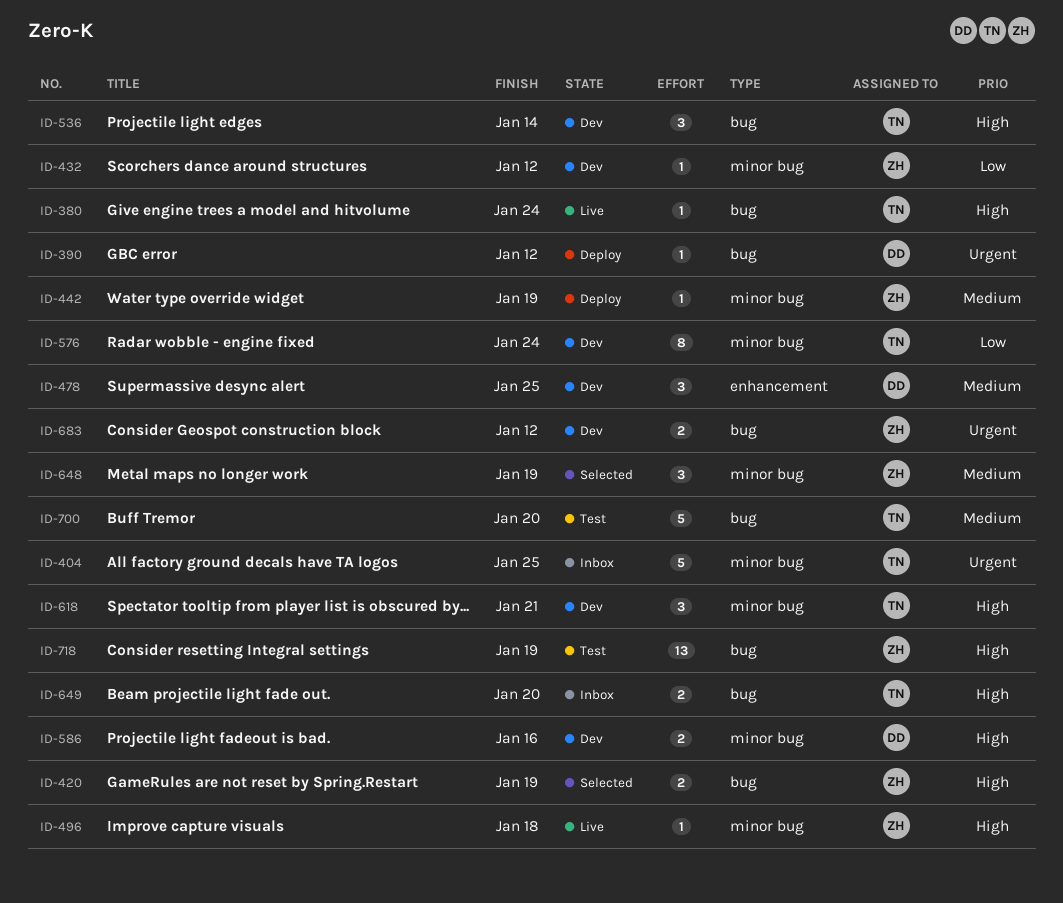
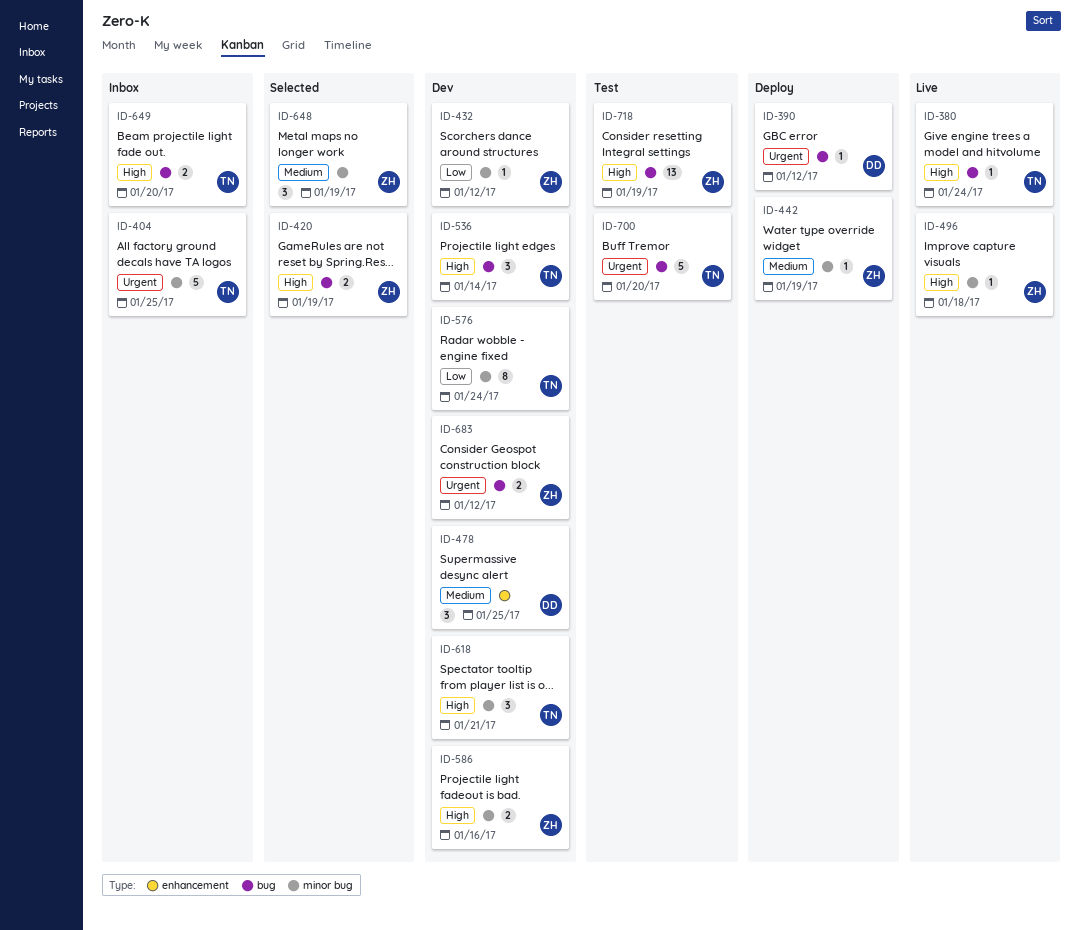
ID-586, owner: DD -> ZH
ID-700, priority: Medium -> Urgent

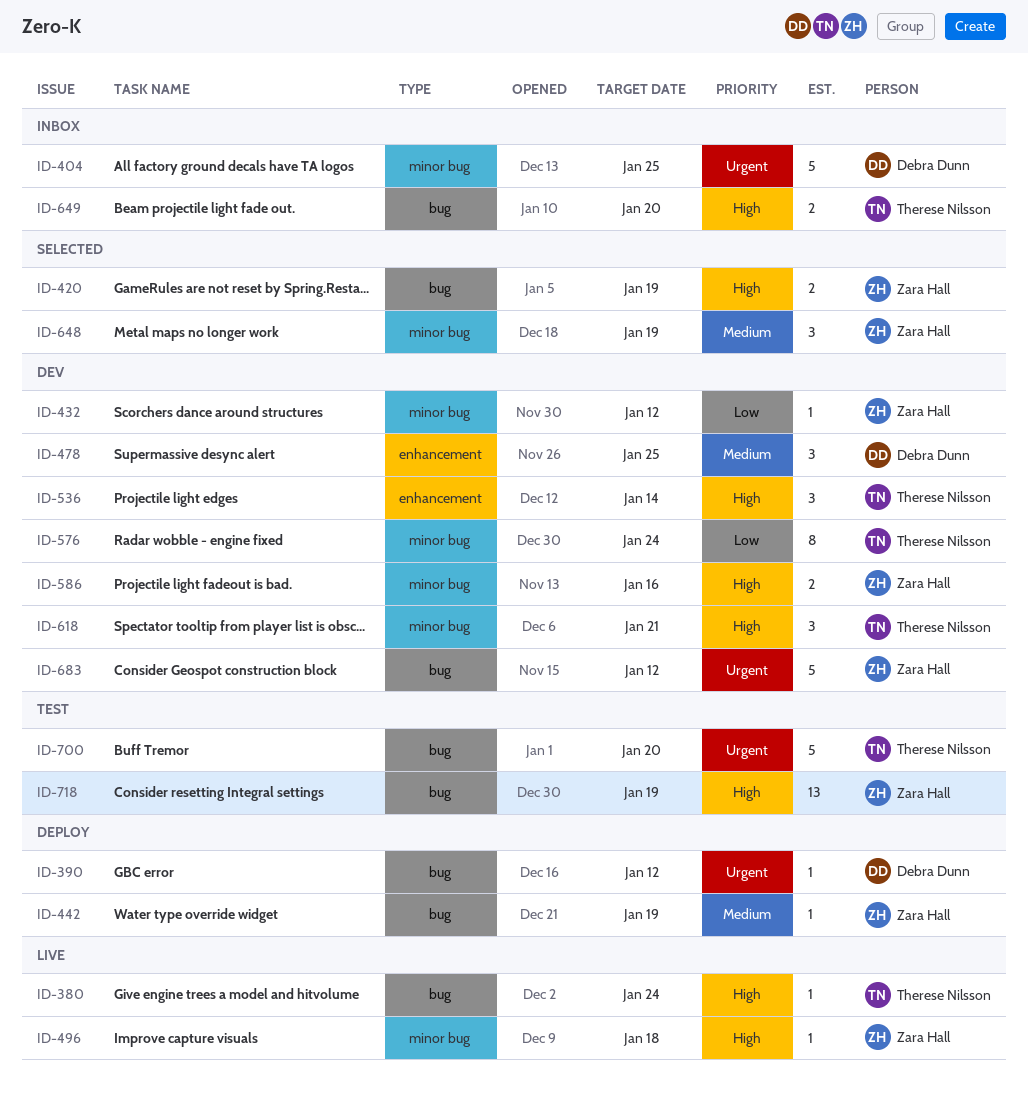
ID-404, owner: Therese Nilsson -> Debra Dunn
ID-442, label: minor bug -> bug
ID-536, label: bug -> enhancement
ID-683, estimate: 2 -> 5

